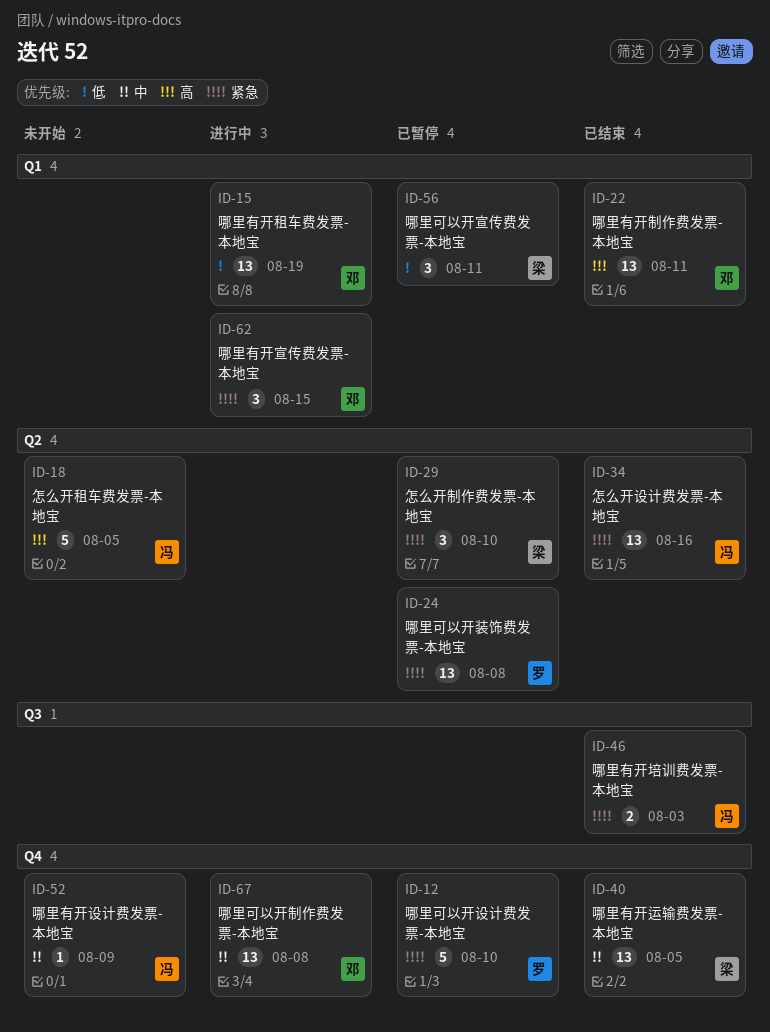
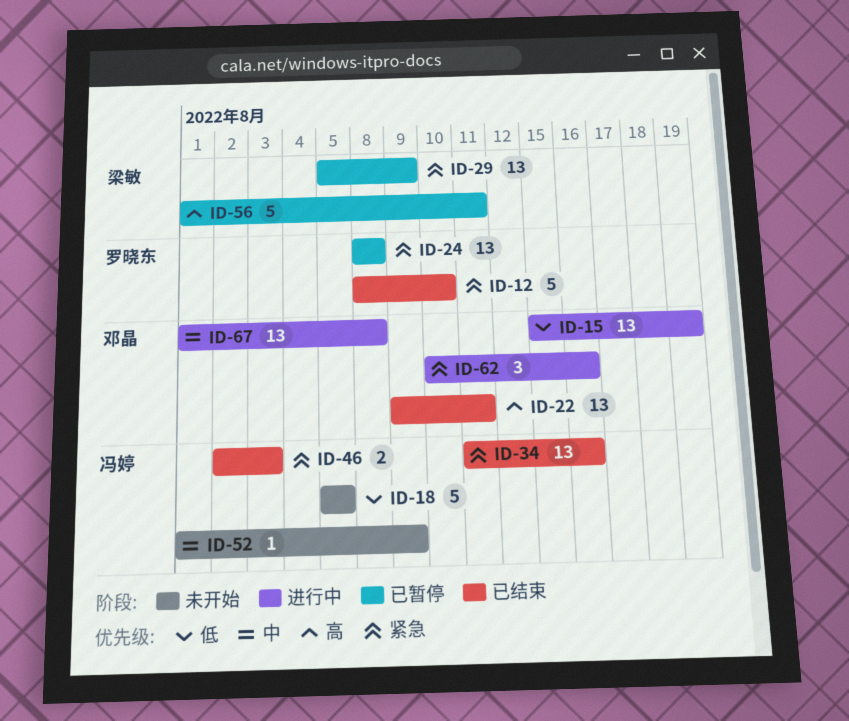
ID-12, status: 已暂停 -> 已结束
ID-18, priority: 高 -> 低
ID-29, estimate: 3 -> 13
ID-29, due: Aug 10 -> Aug 9
ID-40: present -> none
ID-56, priority: 低 -> 高
ID-56, estimate: 3 -> 5
ID-62, due: Aug 15 -> Aug 16

